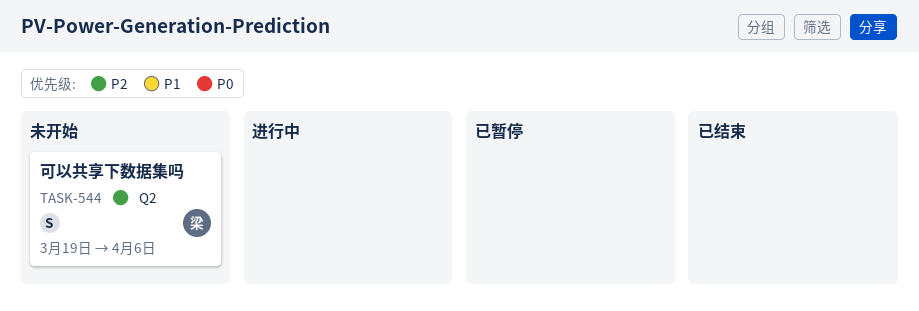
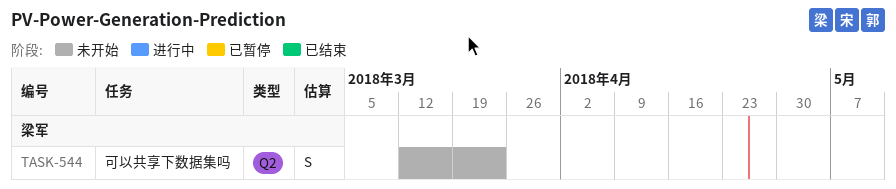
TASK-544, start: Mar 19 -> Mar 12
TASK-544, due: Apr 6 -> Mar 23

